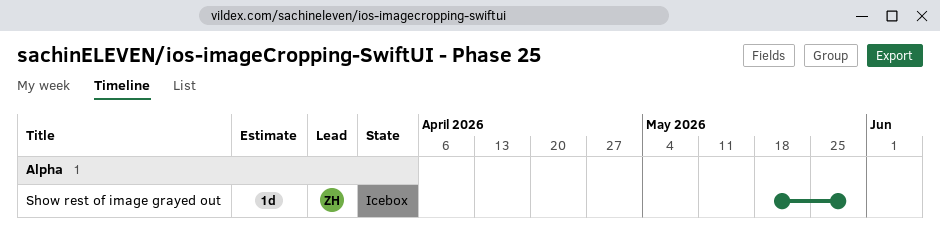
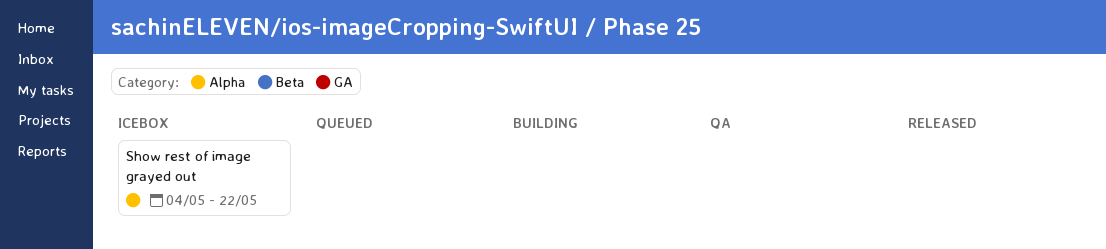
Show rest of image grayed out, start: May 18 -> May 4
Show rest of image grayed out, due: May 29 -> May 22

